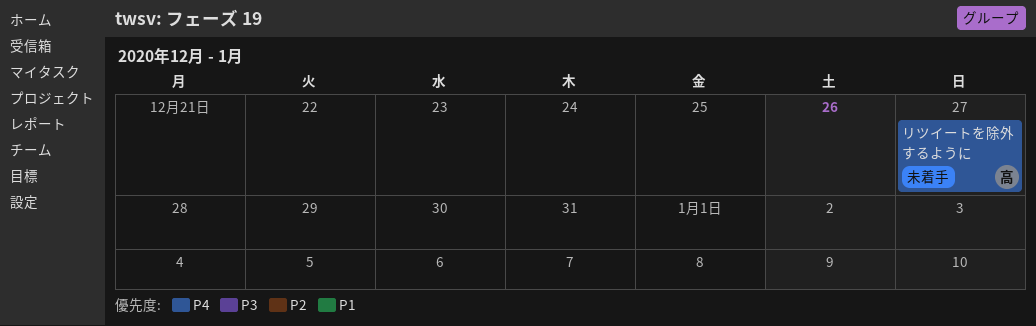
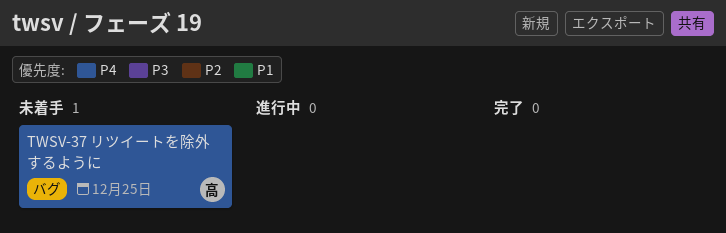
リツイートを除外するように, due: Dec 27 -> Dec 25

